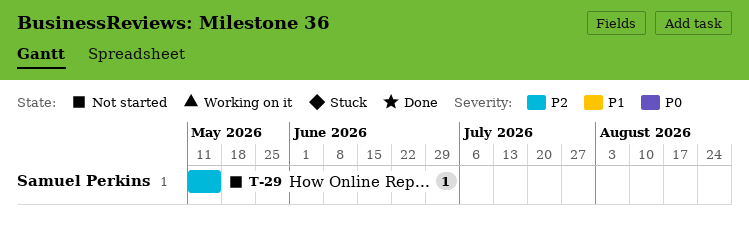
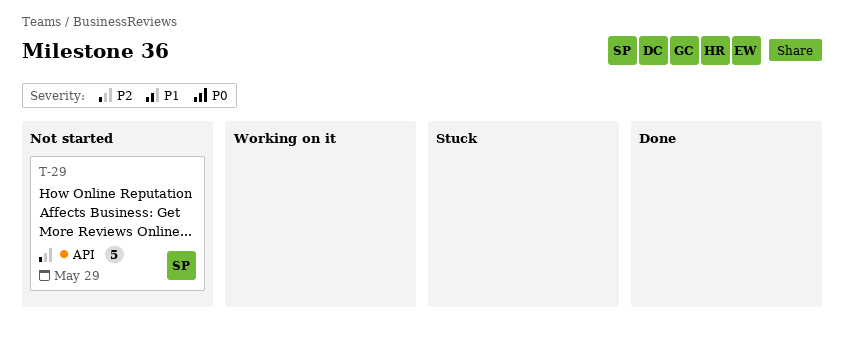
T-29, estimate: 1 -> 5
T-29, due: May 15 -> May 29

